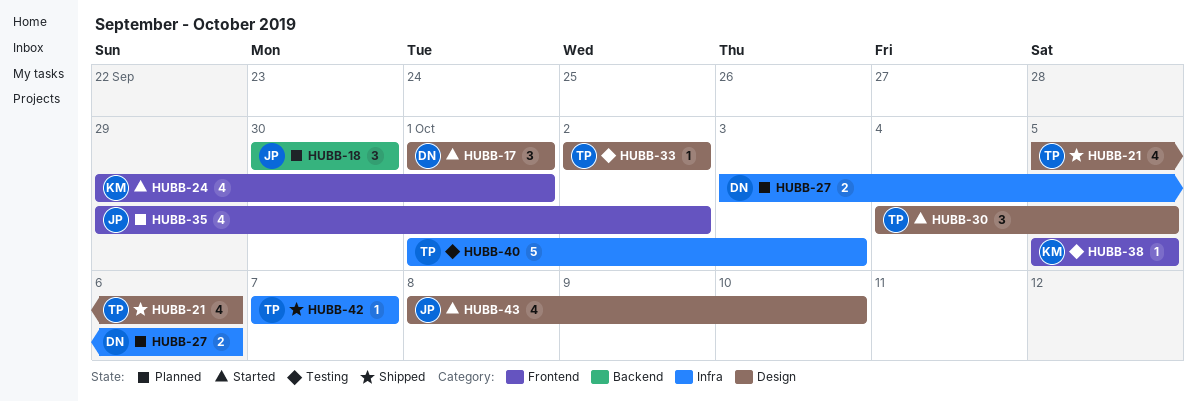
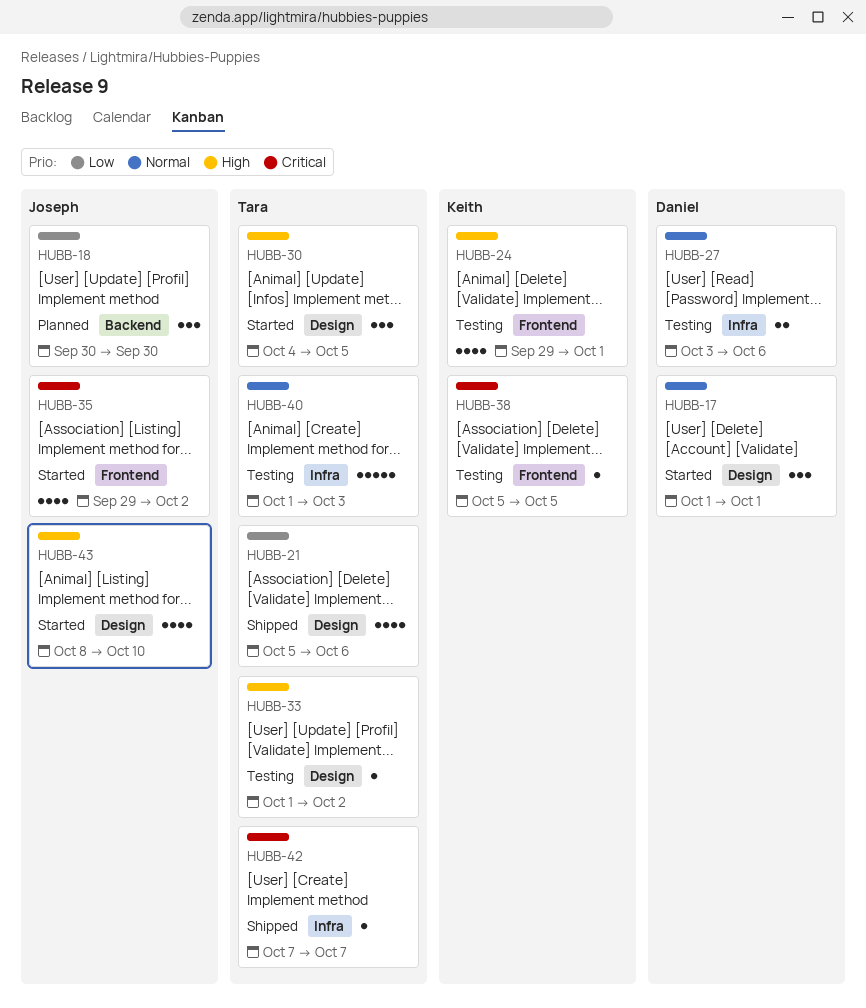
HUBB-24, status: Started -> Testing
HUBB-27, status: Planned -> Testing
HUBB-33, start: Oct 2 -> Oct 1
HUBB-35, status: Planned -> Started

